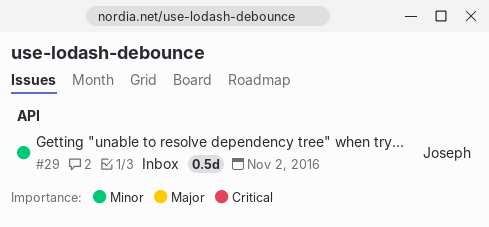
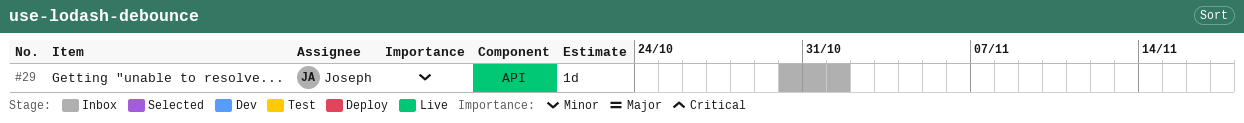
#29, estimate: 0.5d -> 1d
#29, due: Nov 2 -> Nov 1

